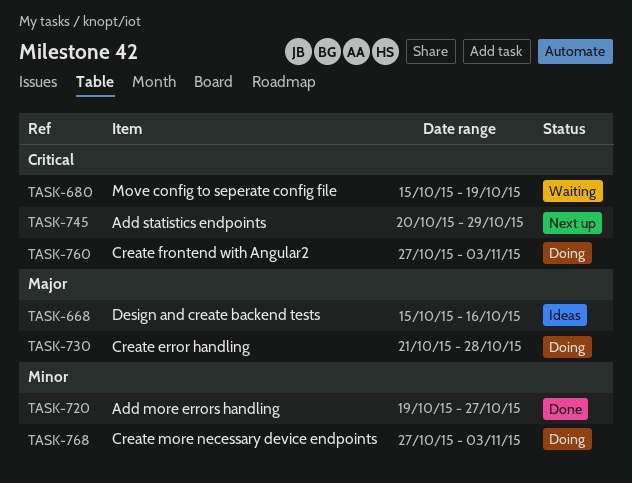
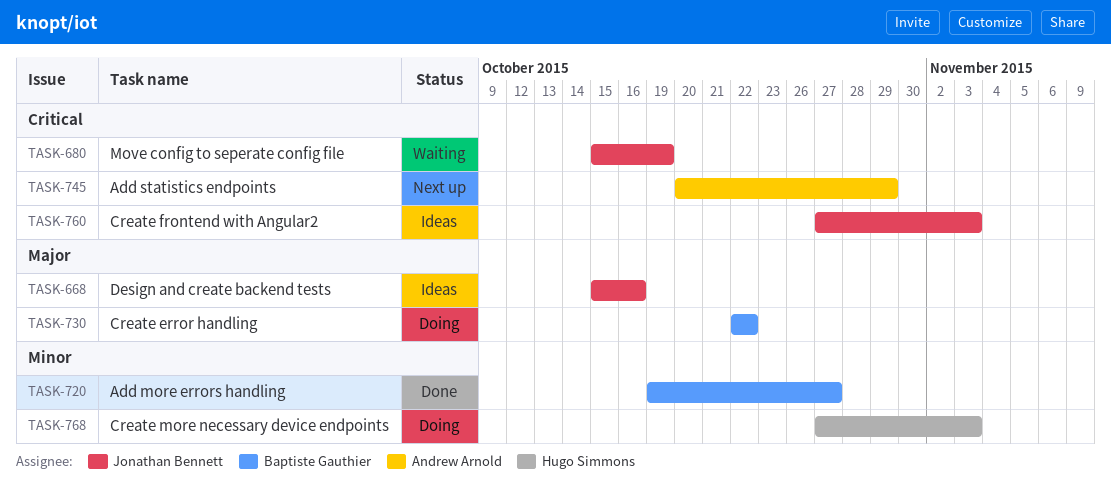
TASK-730, start: Oct 21 -> Oct 22
TASK-730, due: Oct 28 -> Oct 22
TASK-760, status: Doing -> Ideas

